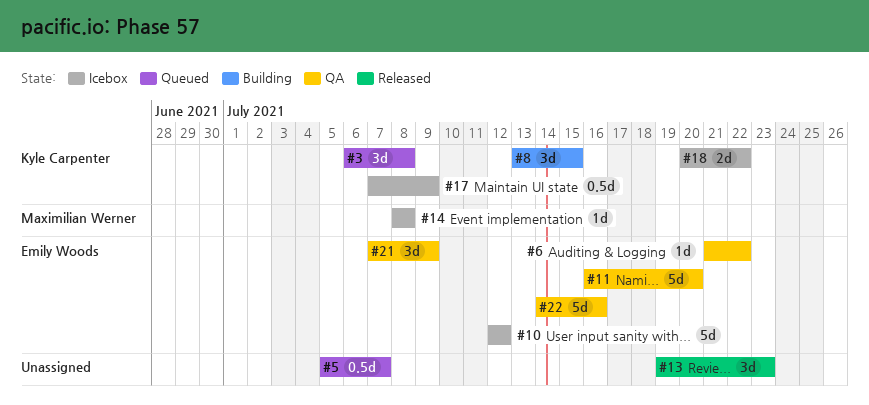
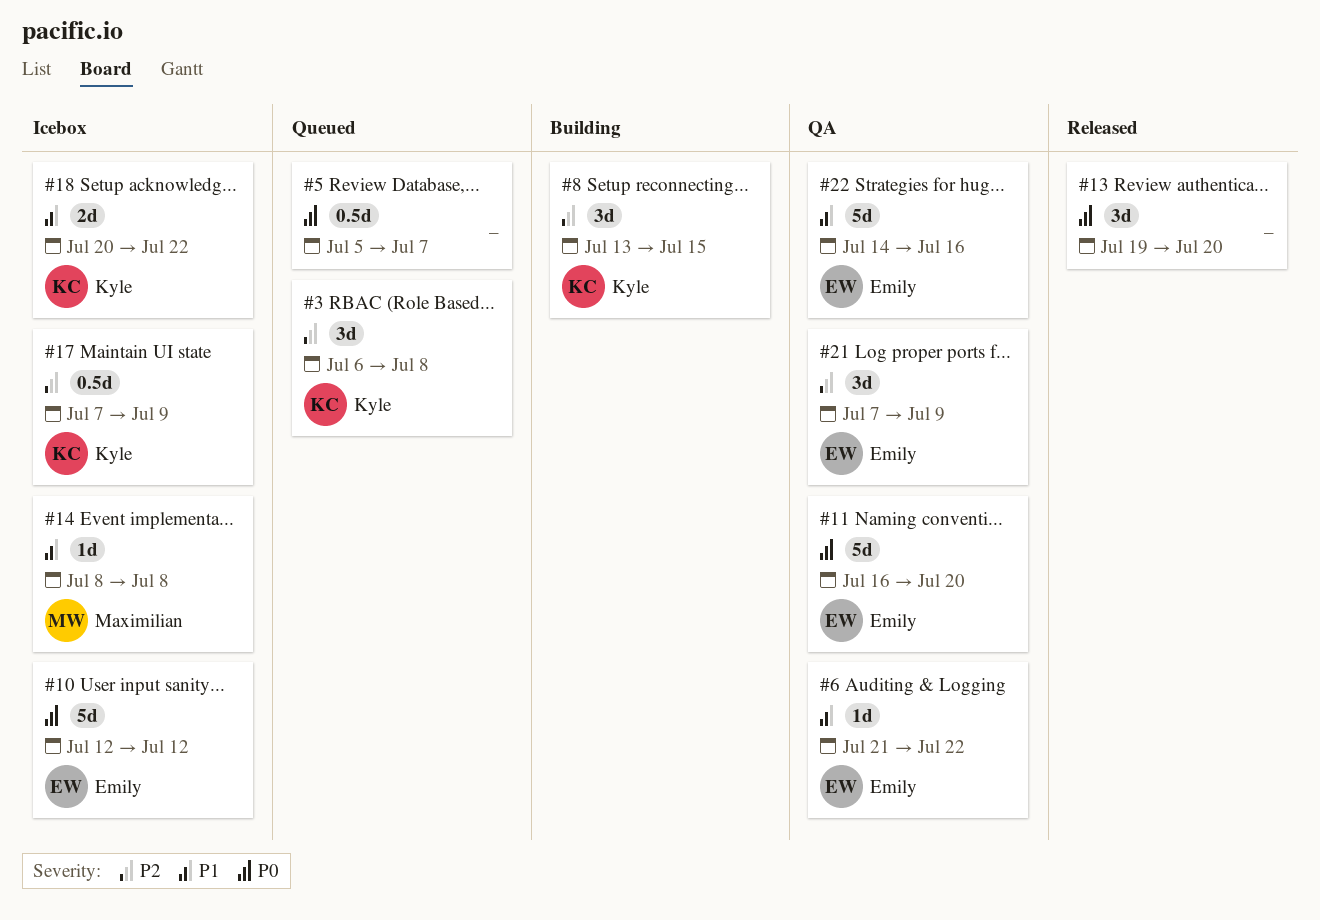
#13, due: Jul 23 -> Jul 20

